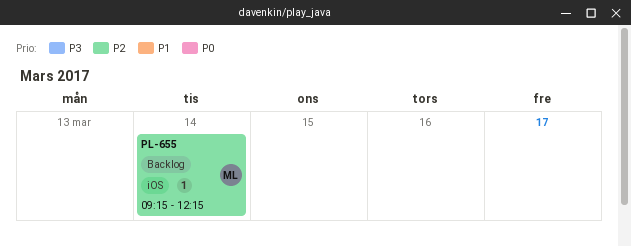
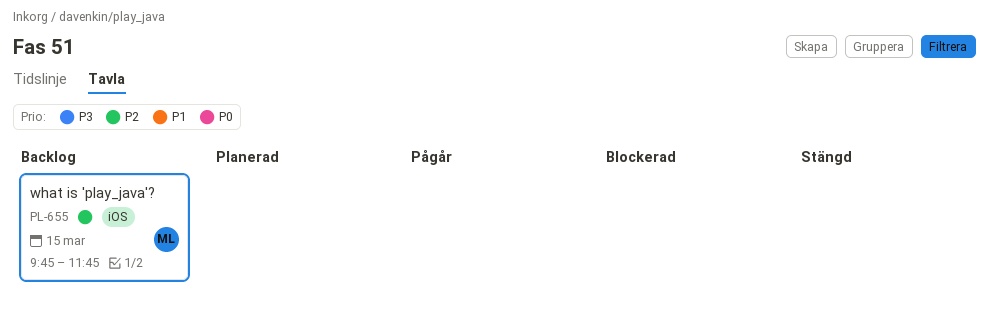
PL-655, day: Mar 14 -> Mar 15
PL-655, begins: 09:15 -> 09:45
PL-655, ends: 12:15 -> 11:45

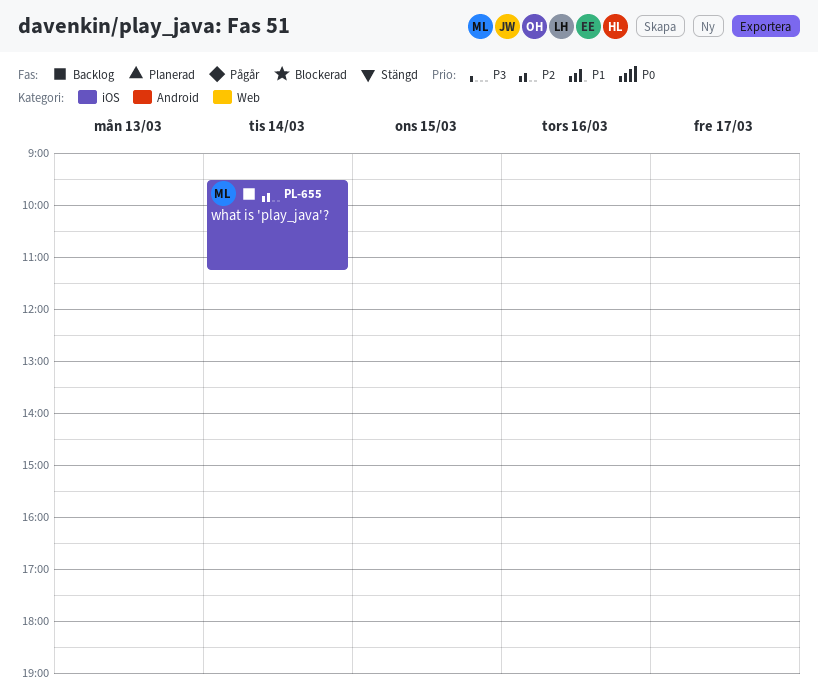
PL-655, day: Mar 15 -> Mar 14
PL-655, begins: 09:45 -> 09:30
PL-655, ends: 11:45 -> 11:15

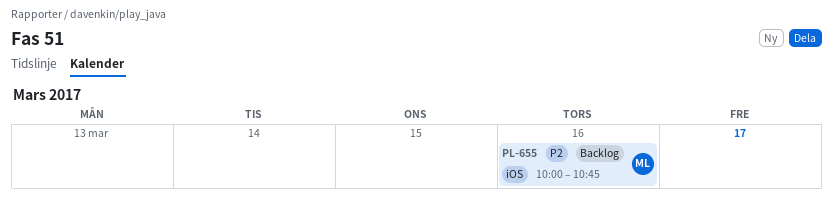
PL-655, day: Mar 14 -> Mar 16
PL-655, begins: 09:30 -> 10:00
PL-655, ends: 11:15 -> 10:45

